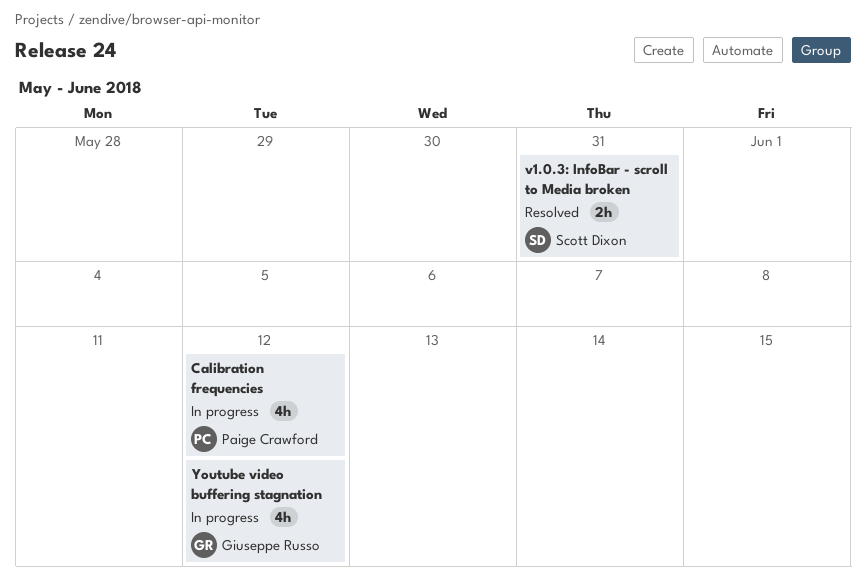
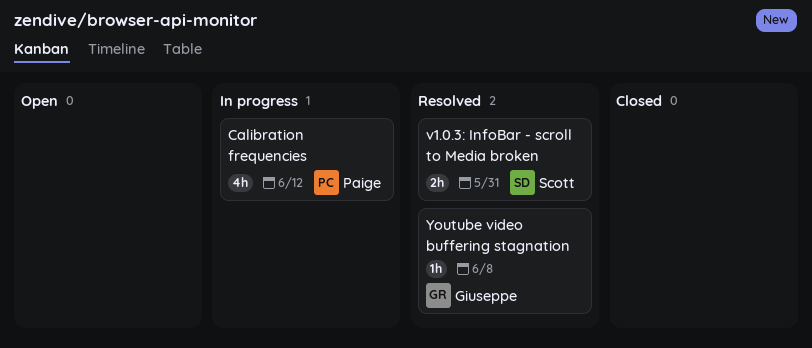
Youtube video buffering stagnation, status: In progress -> Resolved
Youtube video buffering stagnation, estimate: 4h -> 1h
Youtube video buffering stagnation, due: Jun 12 -> Jun 8

